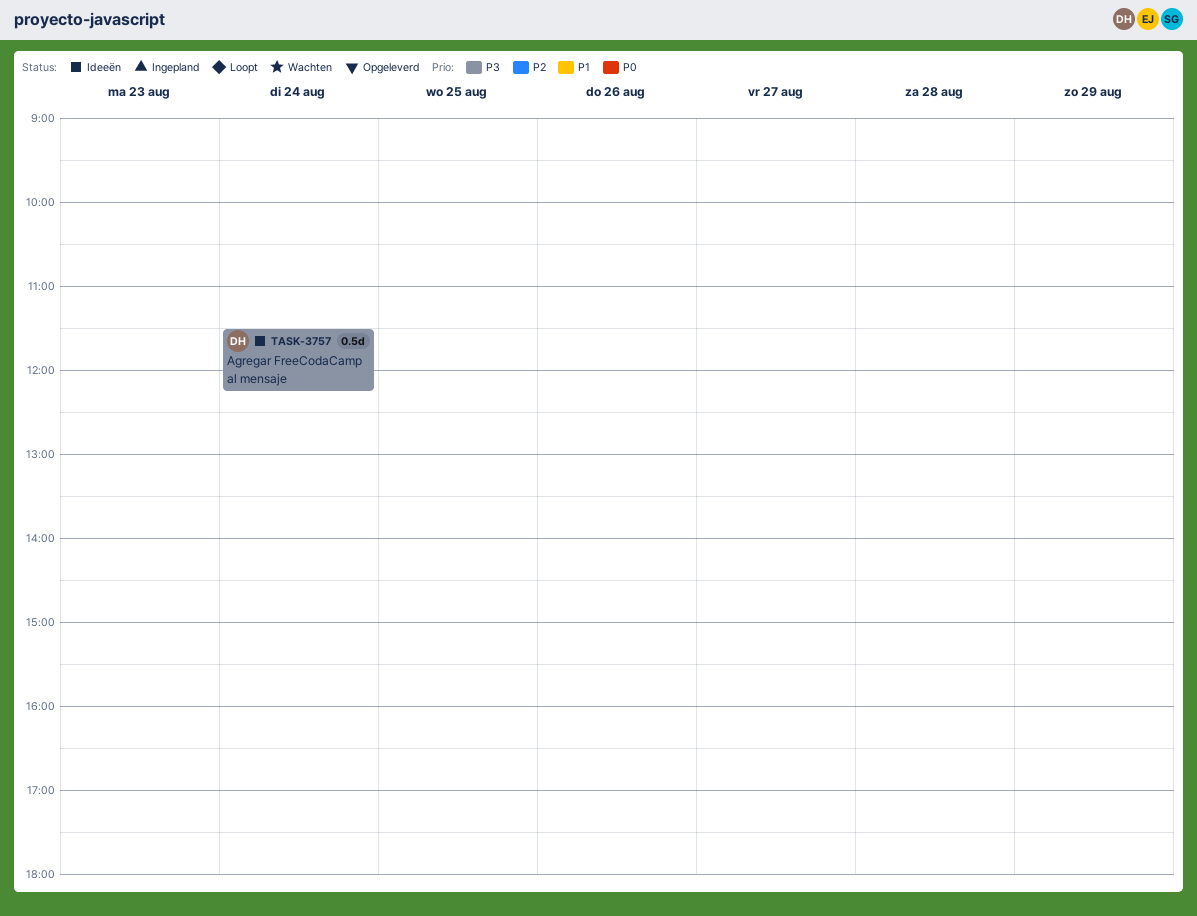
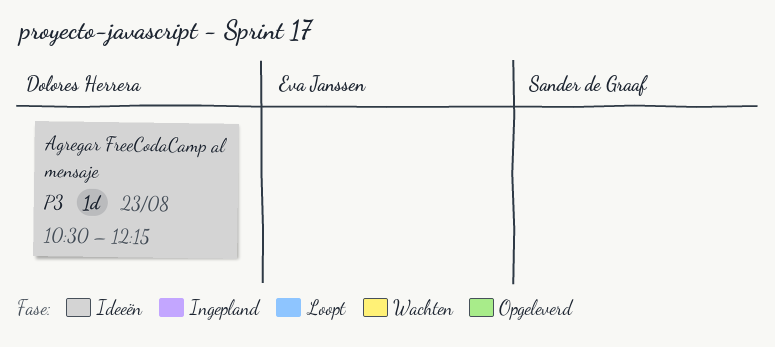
Agregar FreeCodaCamp al mensaje, estimate: 0.5d -> 1d
Agregar FreeCodaCamp al mensaje, day: Aug 24 -> Aug 23
Agregar FreeCodaCamp al mensaje, begins: 11:30 -> 10:30

